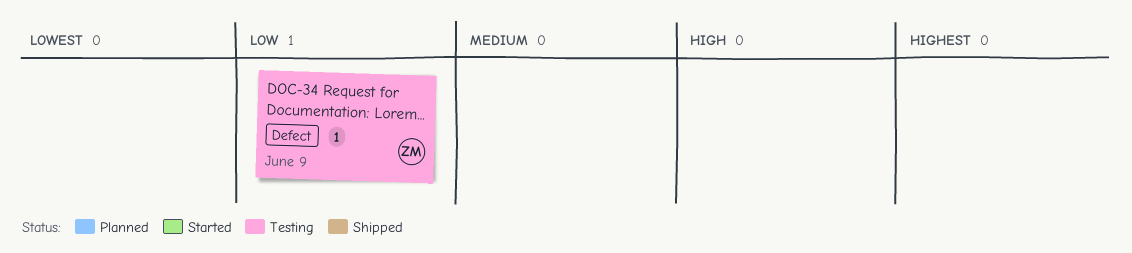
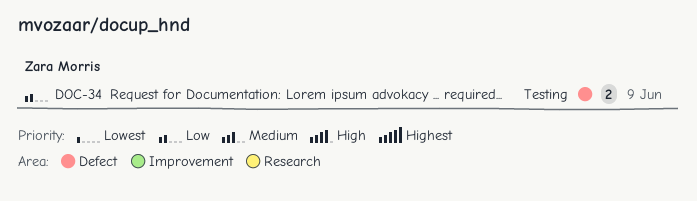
DOC-34, estimate: 1 -> 2

